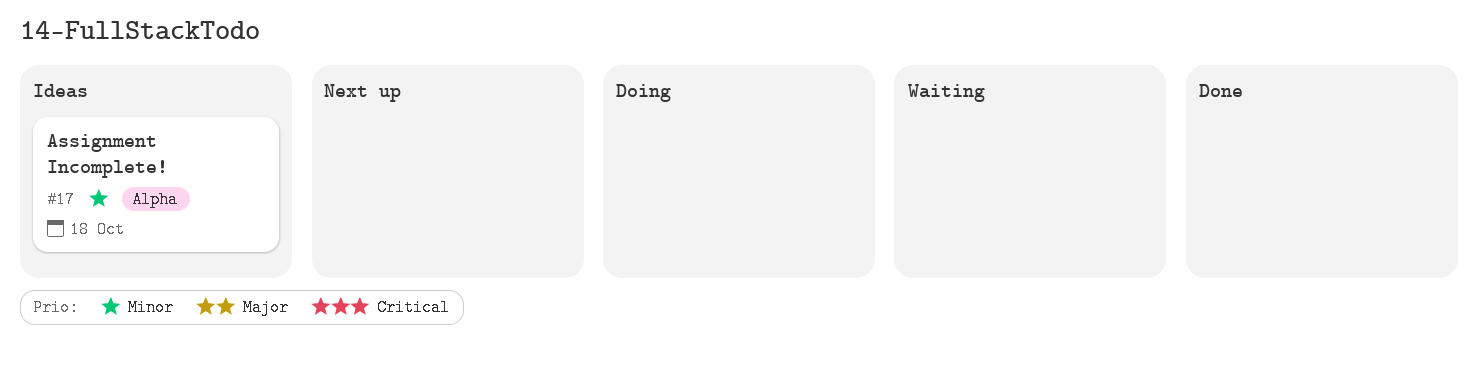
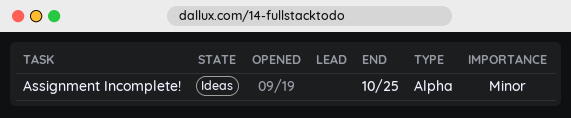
Assignment Incomplete!, due: Oct 18 -> Oct 25

